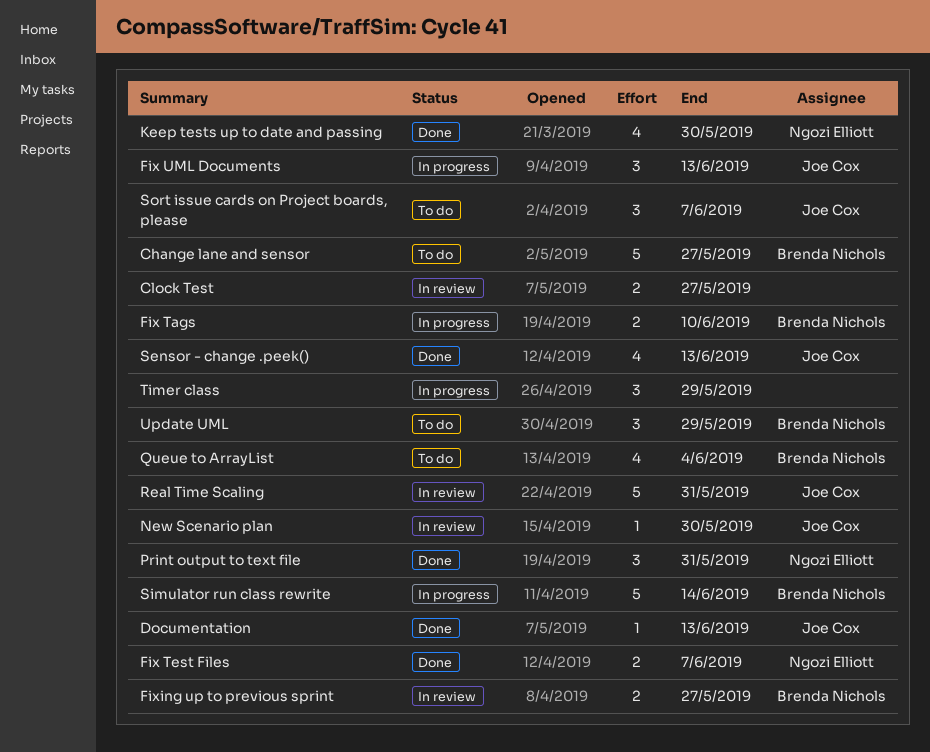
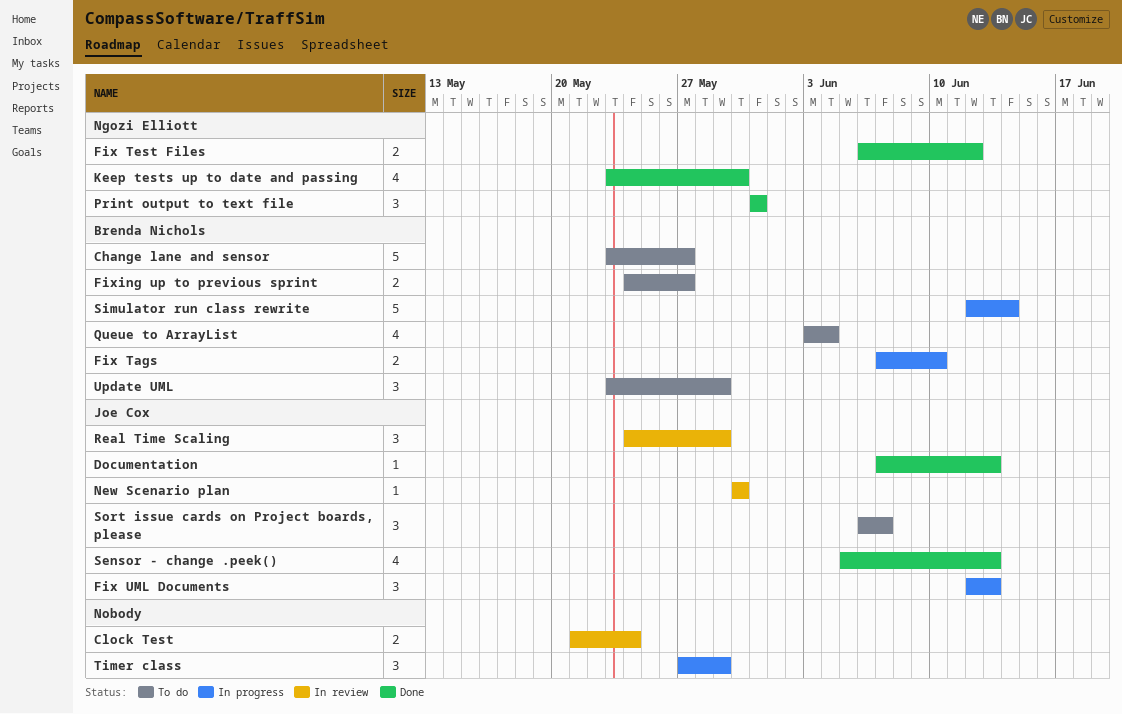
Clock Test, due: May 27 -> May 24
Fix Test Files, due: Jun 7 -> Jun 12
Fixing up to previous sprint, status: In review -> To do
Real Time Scaling, estimate: 5 -> 3
Real Time Scaling, due: May 31 -> May 29

